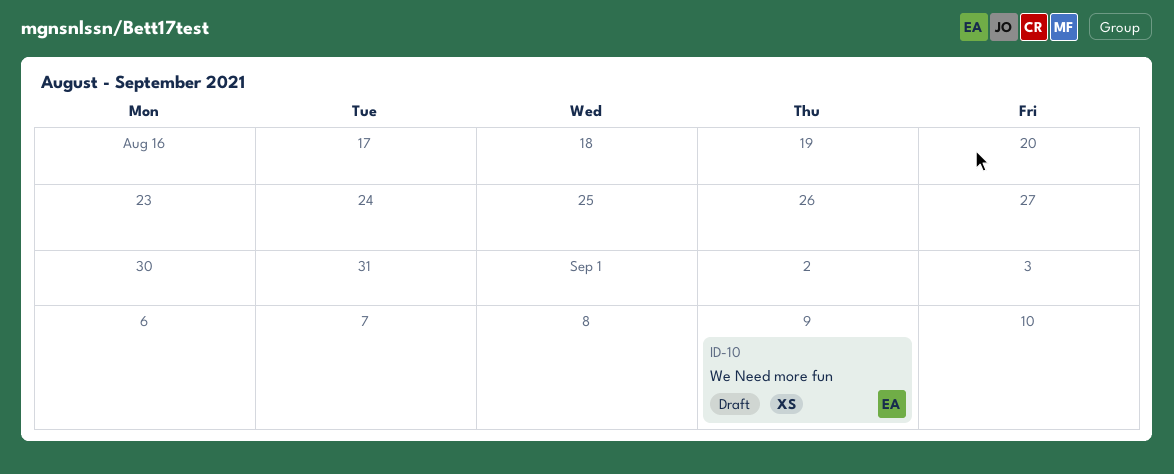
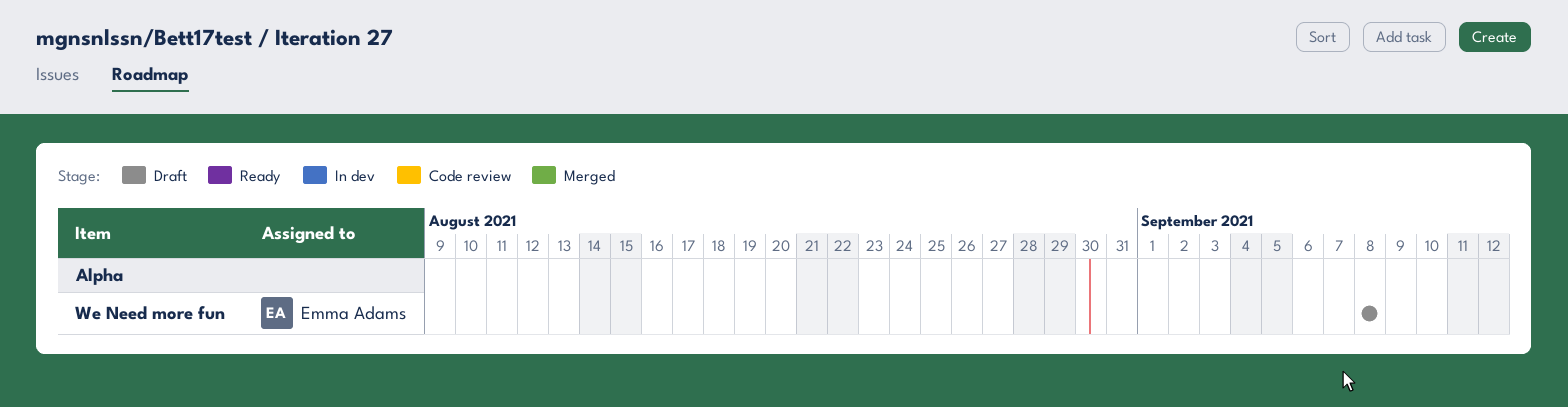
We Need more fun, due: Sep 9 -> Sep 8

